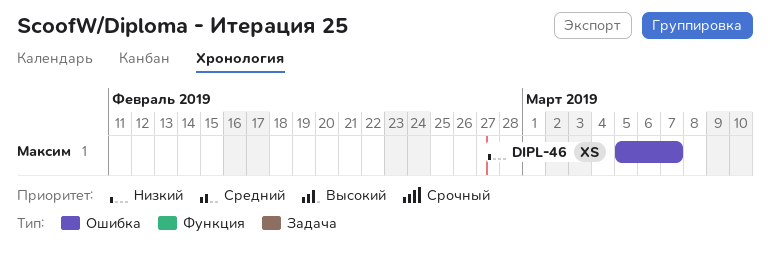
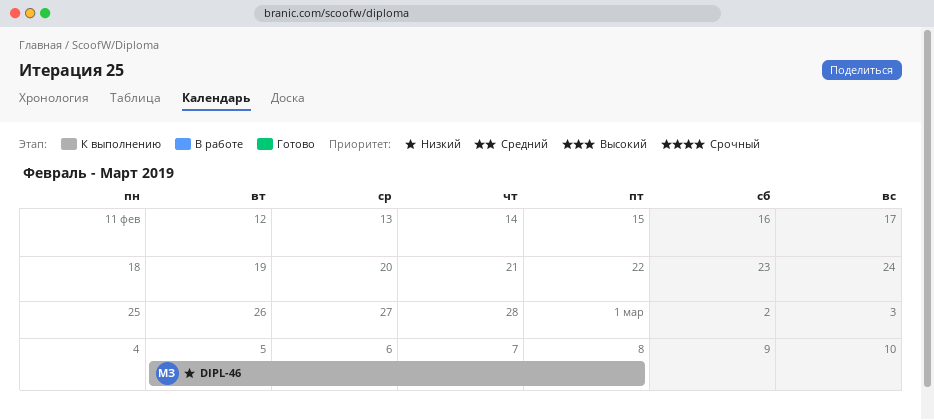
DIPL-46, due: Mar 7 -> Mar 8

